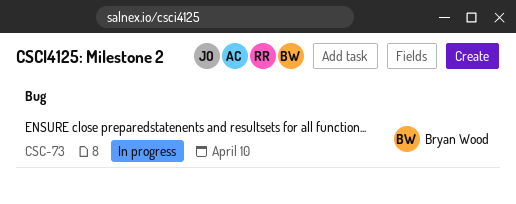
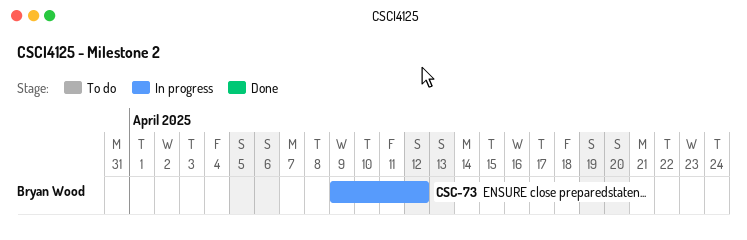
CSC-73, due: Apr 10 -> Apr 12

